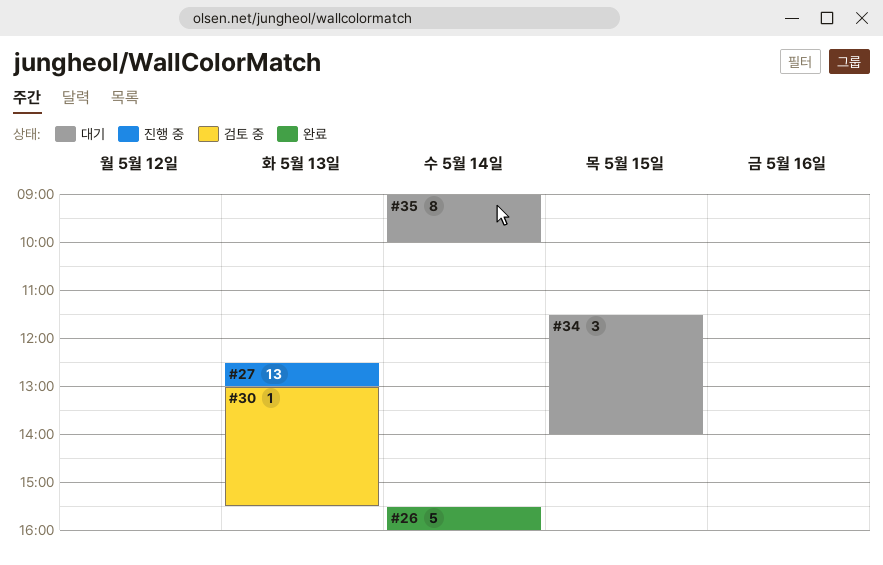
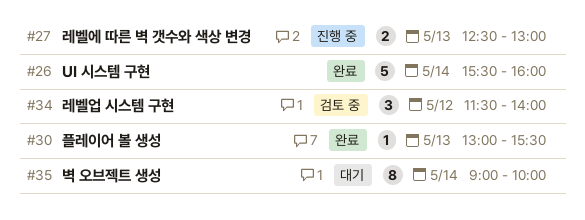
#27, estimate: 13 -> 2
#30, status: 검토 중 -> 완료
#34, status: 대기 -> 검토 중
#34, day: May 15 -> May 12

